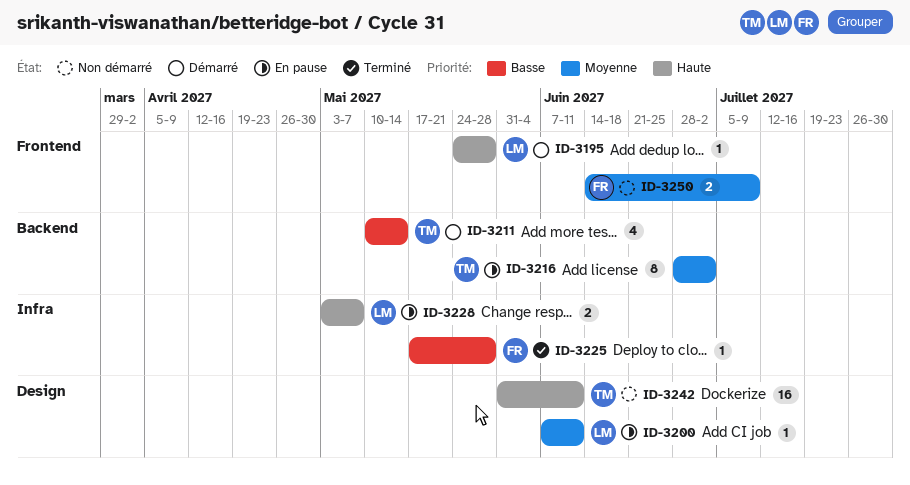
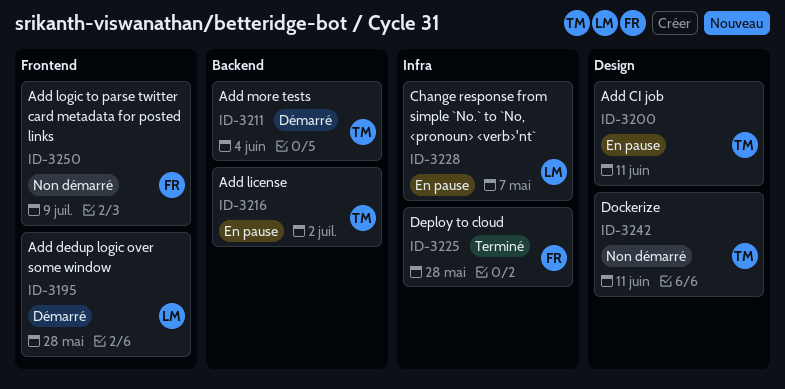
ID-3200, owner: LM -> TM
ID-3211, due: May 14 -> Jun 4

